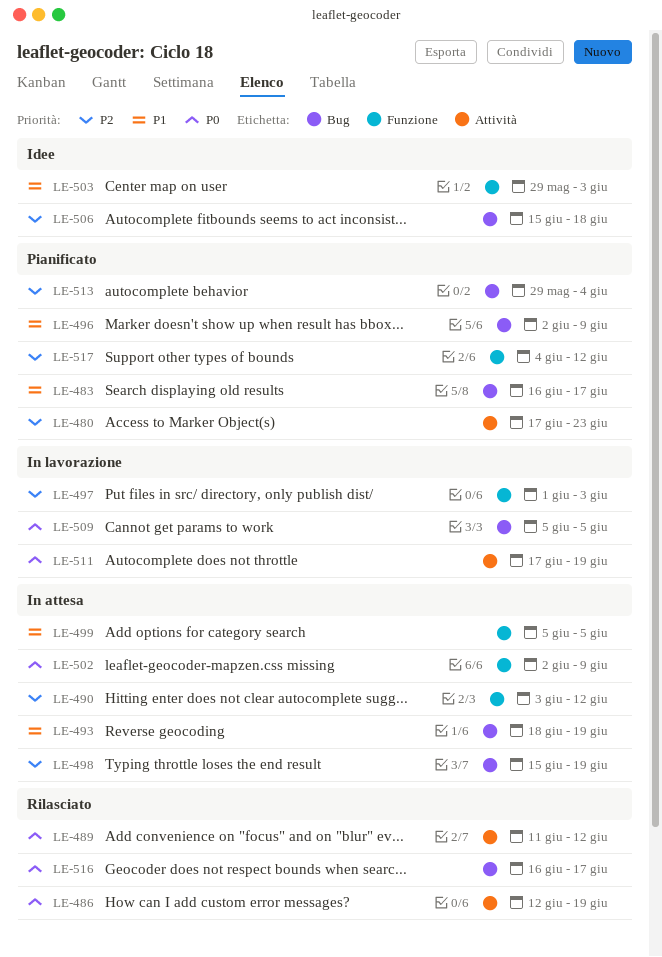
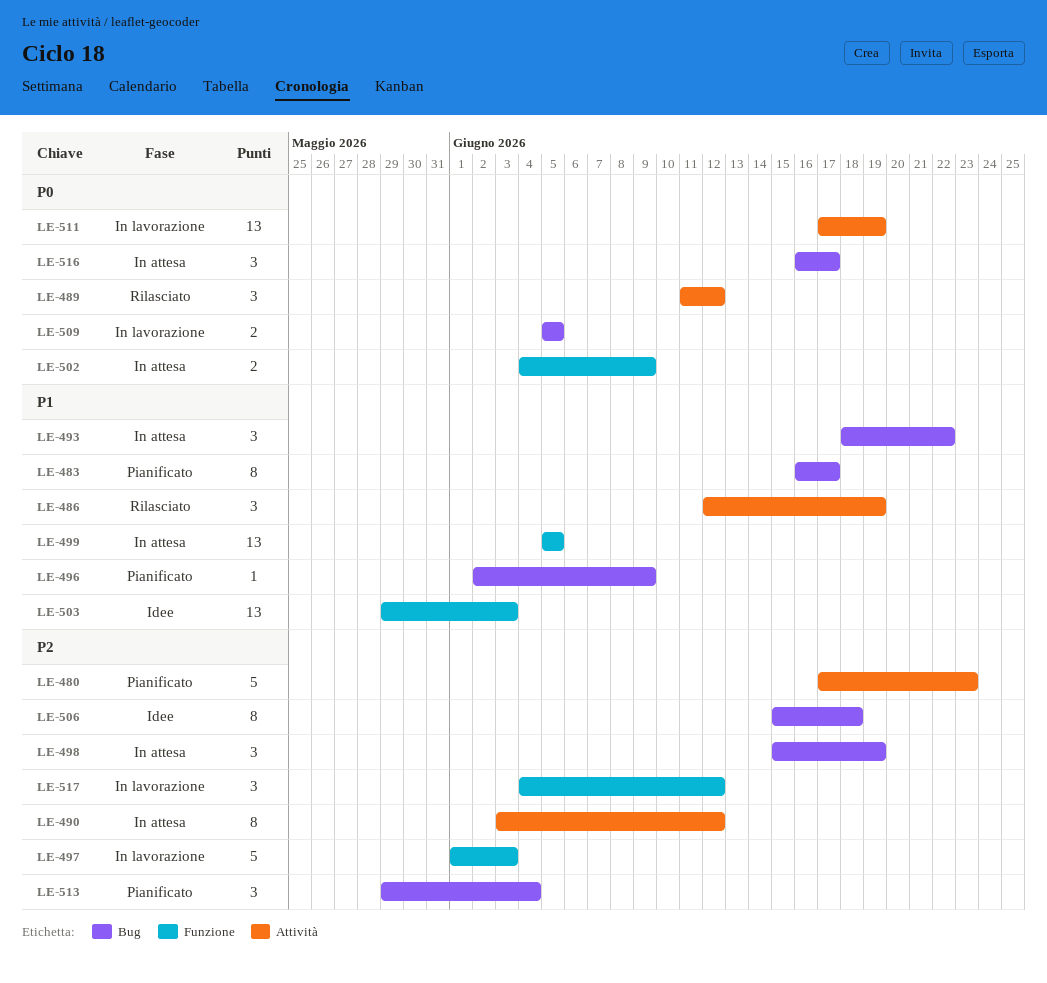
LE-486, priority: P0 -> P1
LE-490, label: Funzione -> Attività
LE-493, due: Jun 19 -> Jun 22
LE-502, start: Jun 2 -> Jun 4
LE-516, status: Rilasciato -> In attesa
LE-517, status: Pianificato -> In lavorazione

